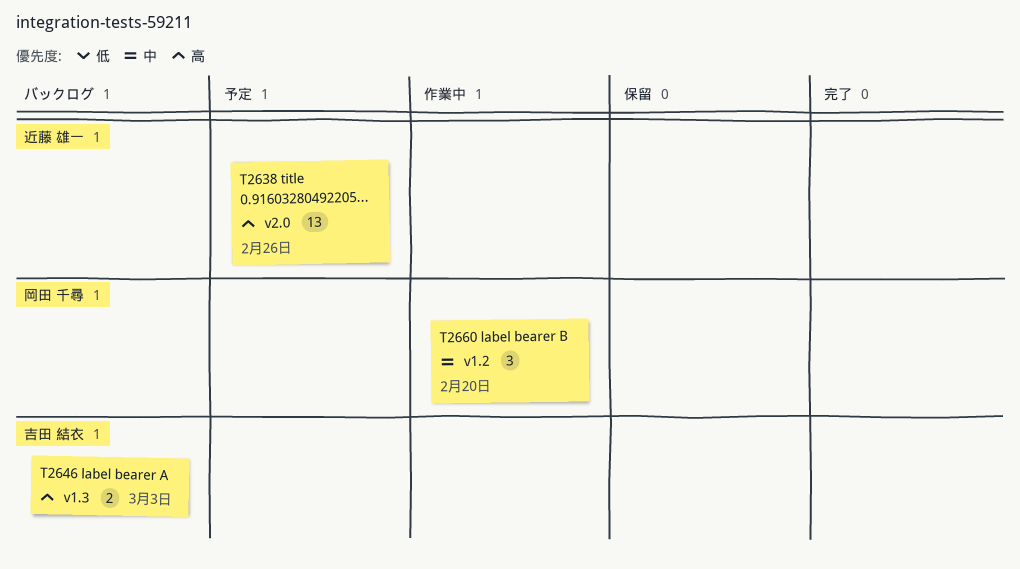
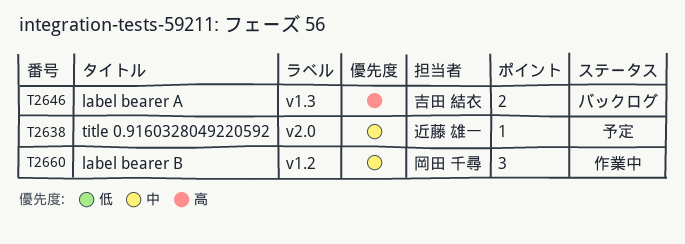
T2638, priority: 高 -> 中
T2638, estimate: 13 -> 1

